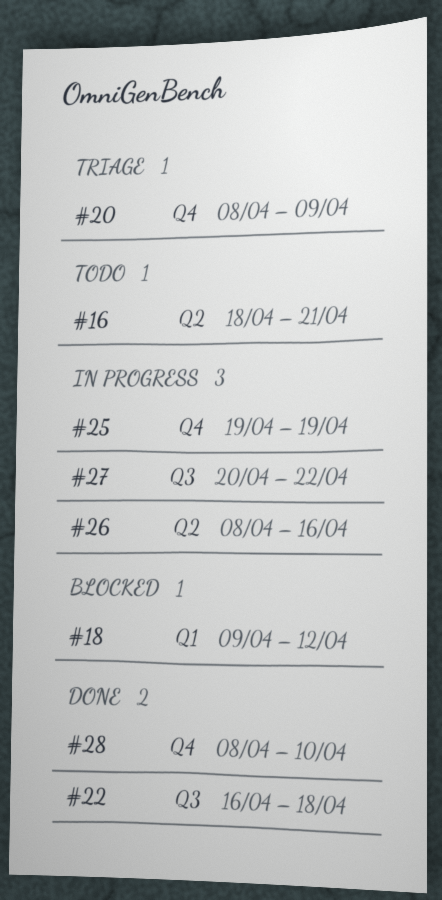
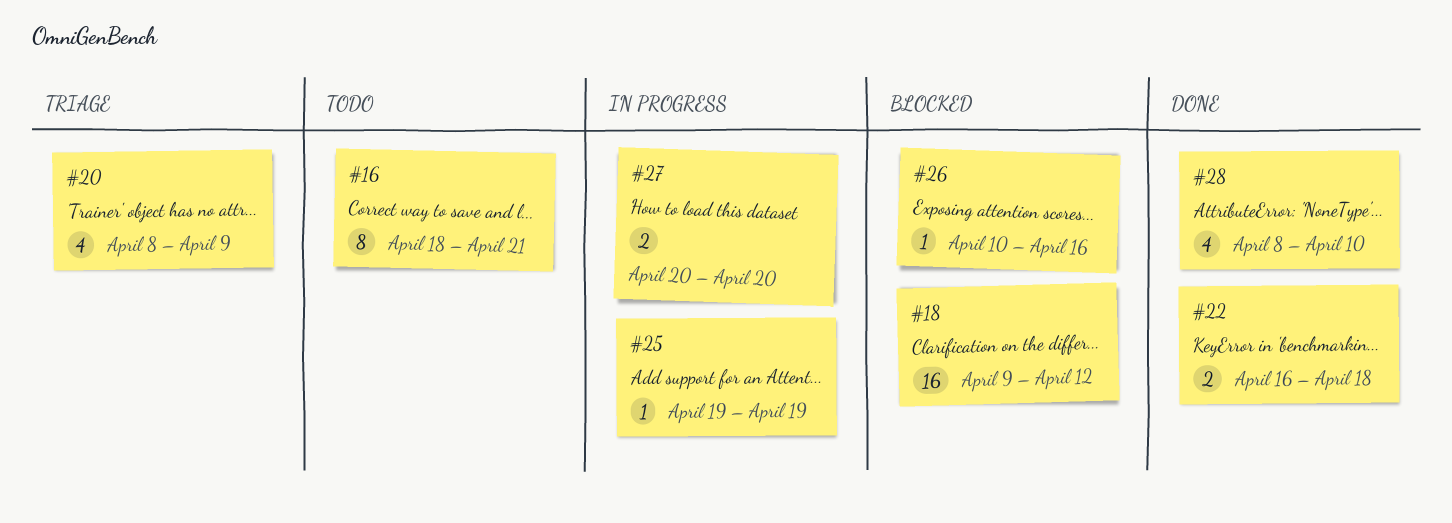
#26, status: In progress -> Blocked
#26, start: Apr 8 -> Apr 10
#27, due: Apr 22 -> Apr 20

